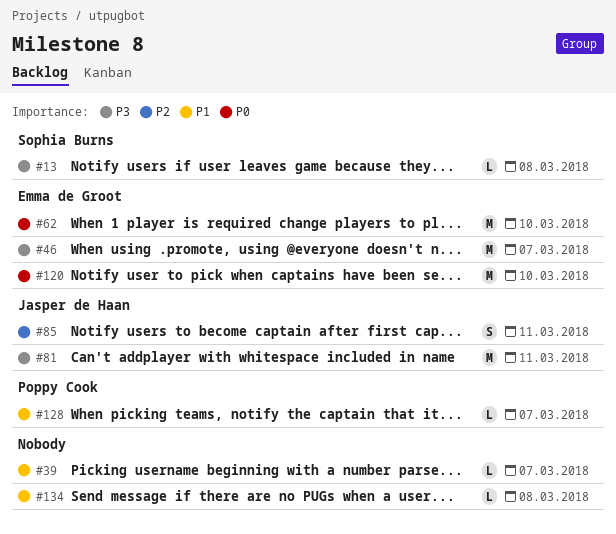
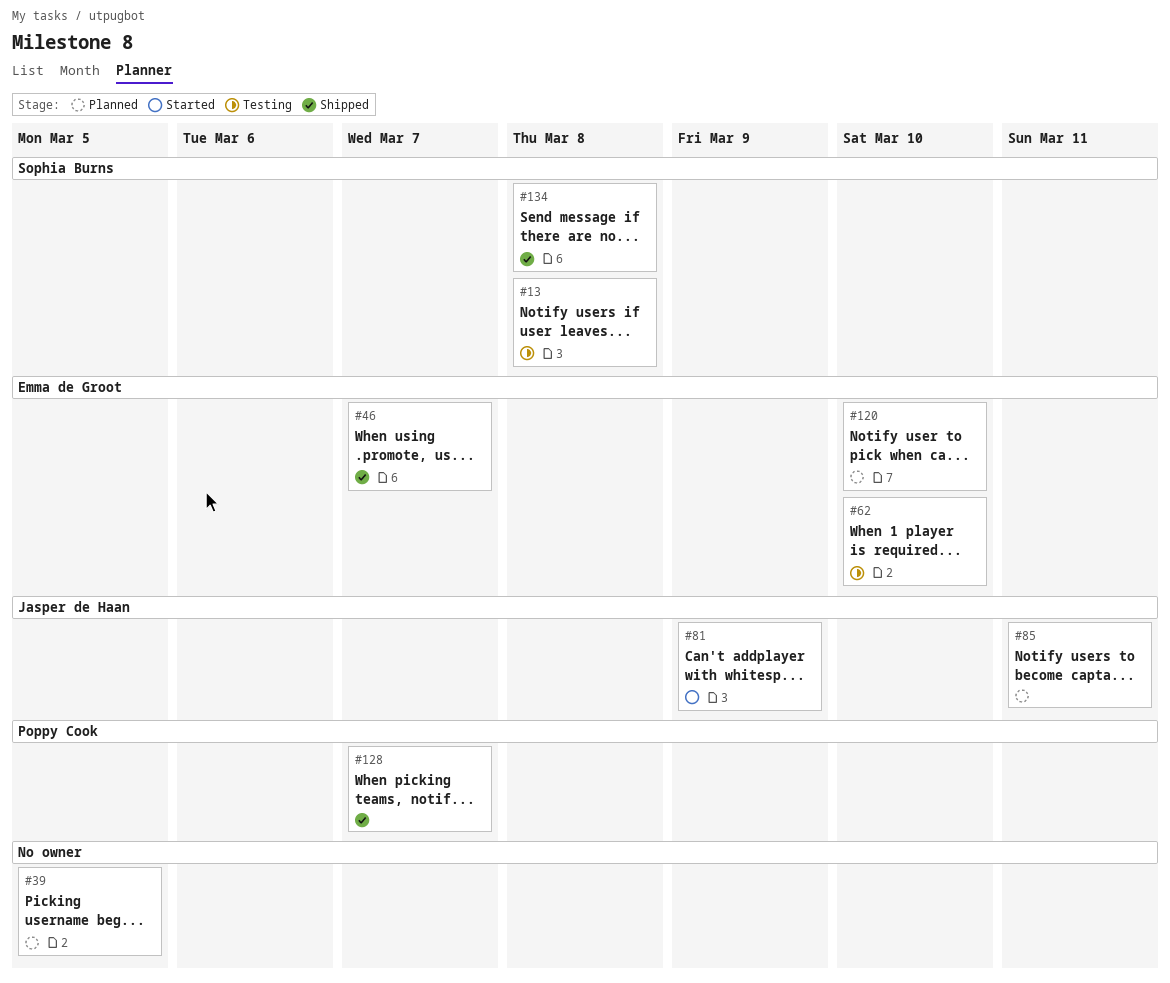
#39, due: Mar 7 -> Mar 5
#81, due: Mar 11 -> Mar 9
#134, owner: none -> Sophia Burns

